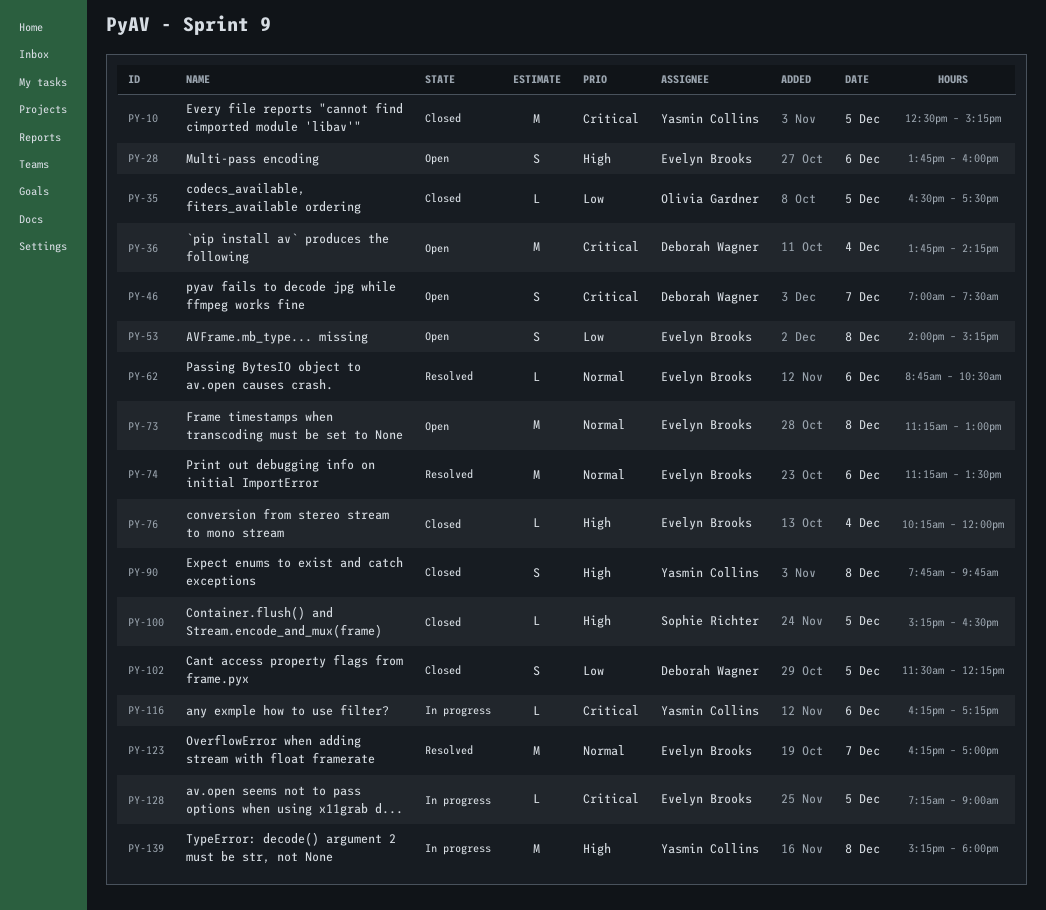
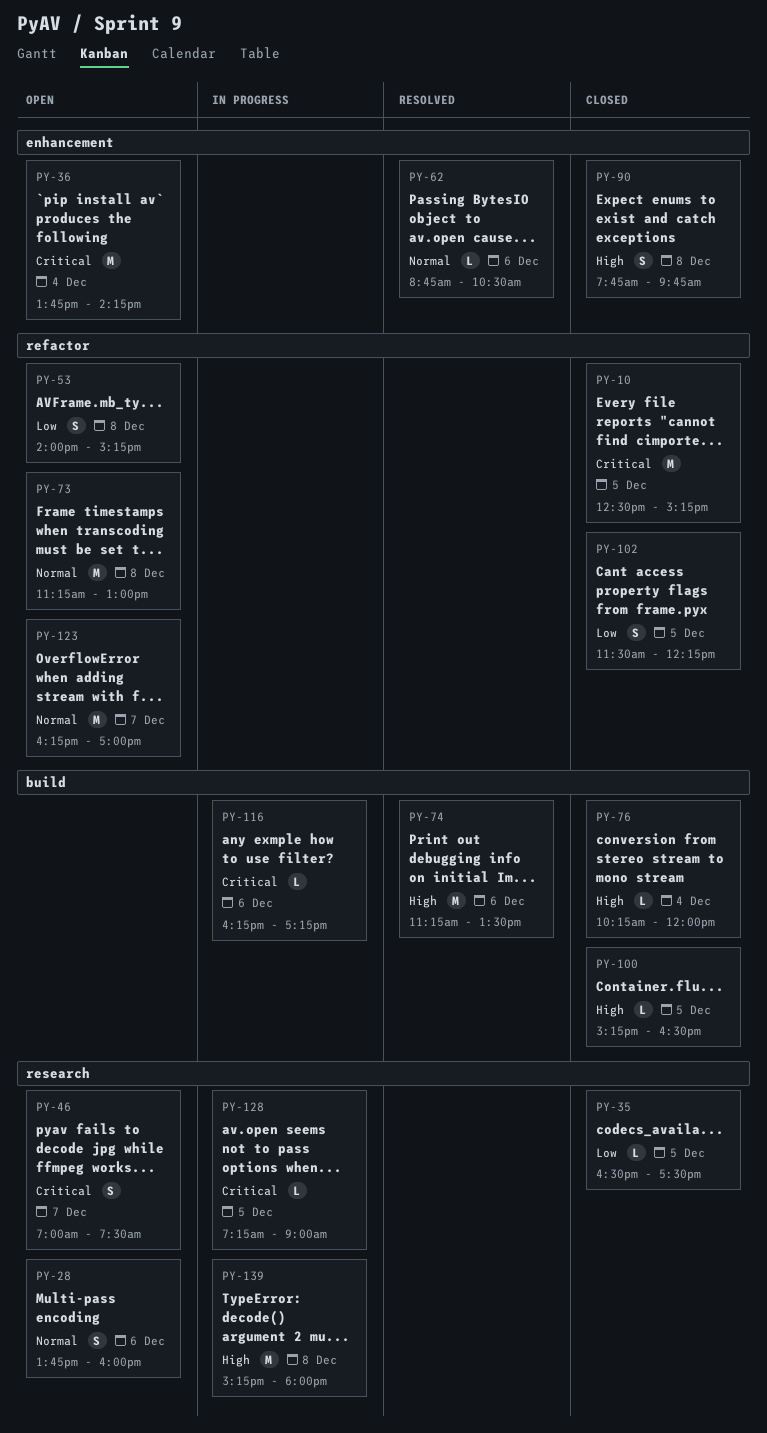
PY-28, priority: High -> Normal
PY-74, priority: Normal -> High
PY-123, status: Resolved -> Open

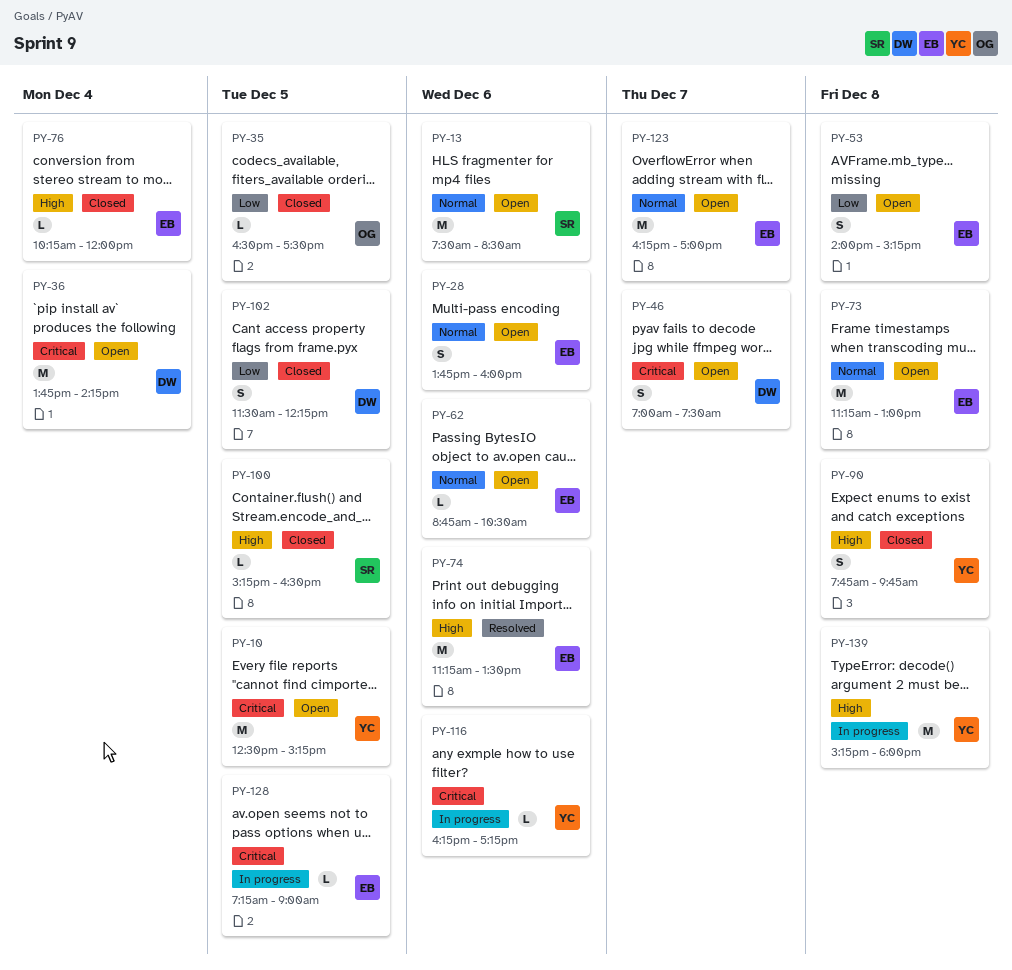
PY-10, status: Closed -> Open
PY-13: none -> present
PY-62, status: Resolved -> Open

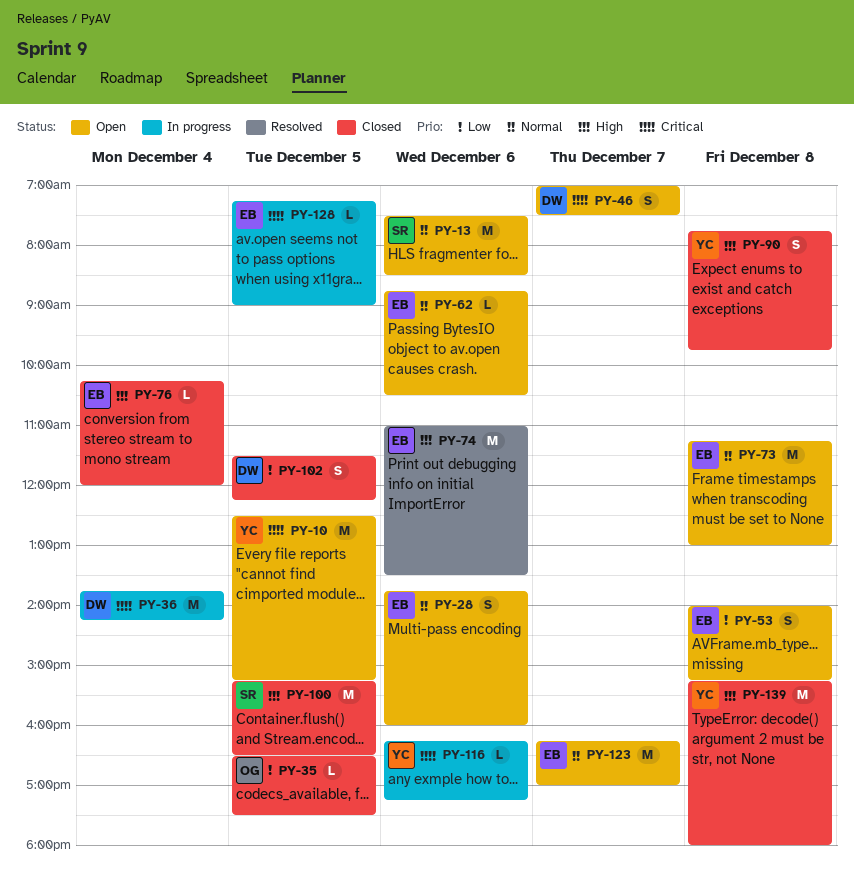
PY-36, status: Open -> In progress
PY-74, begins: 11:15 -> 11:00
PY-100, estimate: L -> M
PY-139, status: In progress -> Closed

